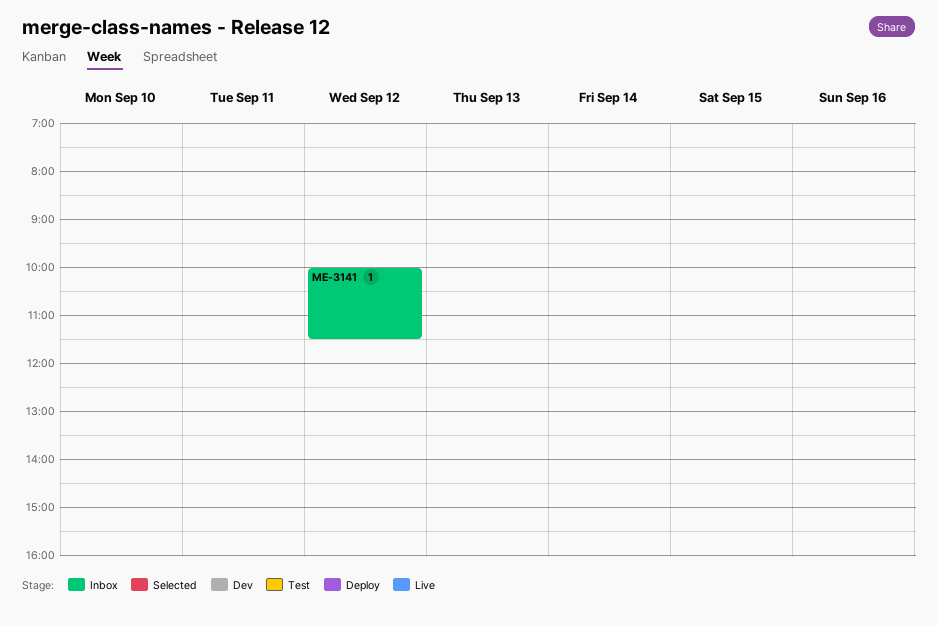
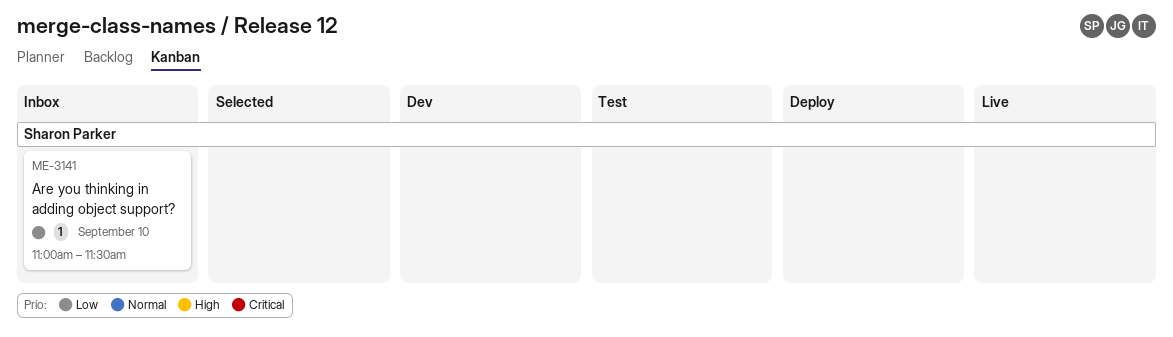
ME-3141, day: Sep 12 -> Sep 10
ME-3141, begins: 10:00 -> 11:00

